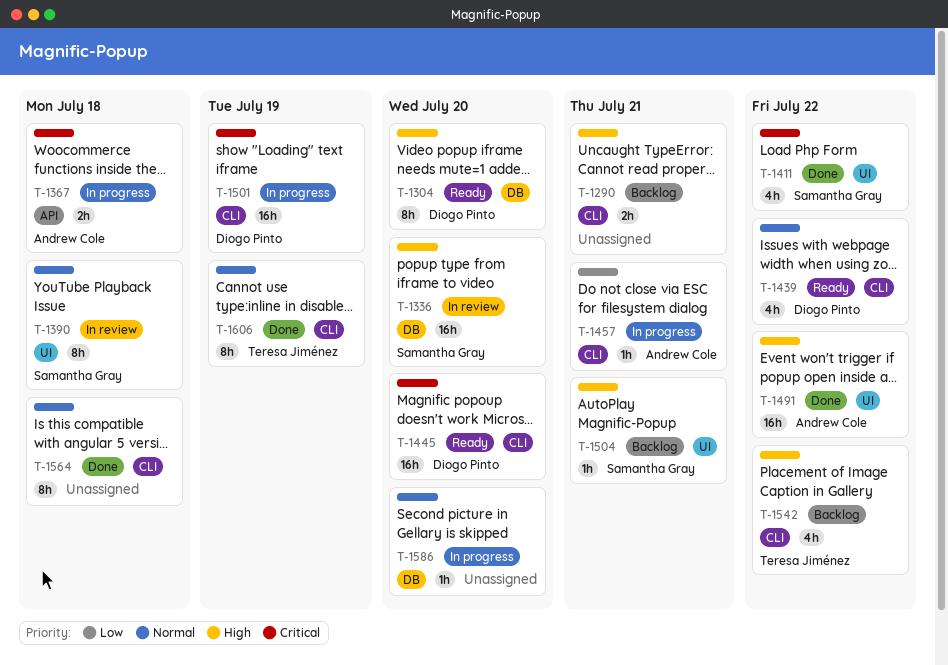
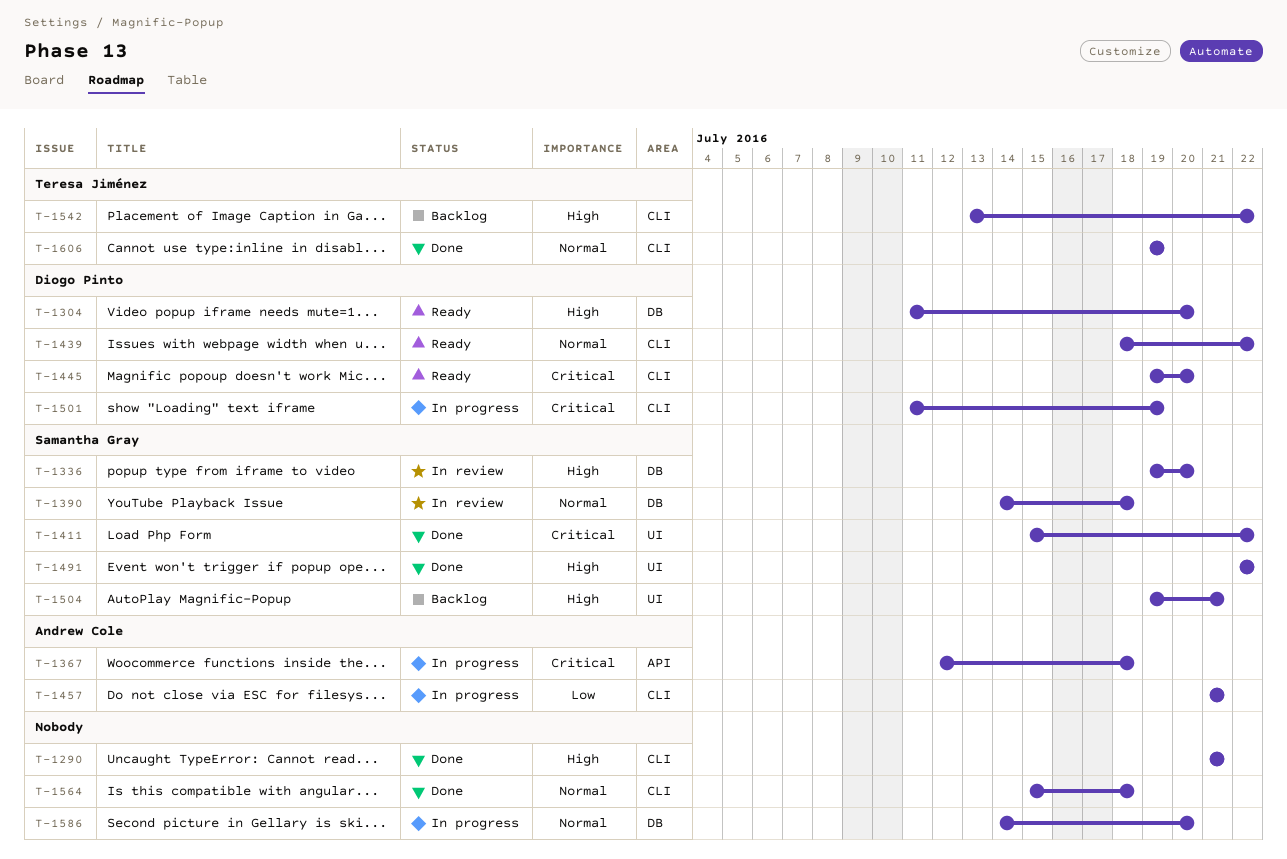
T-1290, status: Backlog -> Done
T-1390, label: UI -> DB
T-1491, owner: Andrew Cole -> Samantha Gray

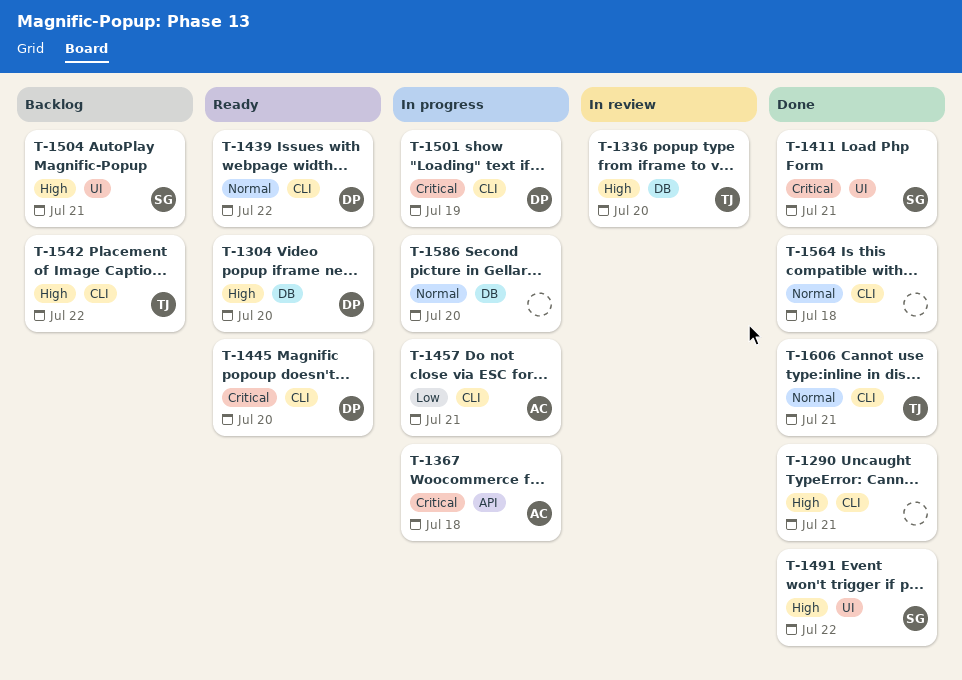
T-1336, owner: Samantha Gray -> Teresa Jiménez
T-1390: present -> none
T-1411, due: Jul 22 -> Jul 21
T-1606, due: Jul 19 -> Jul 21

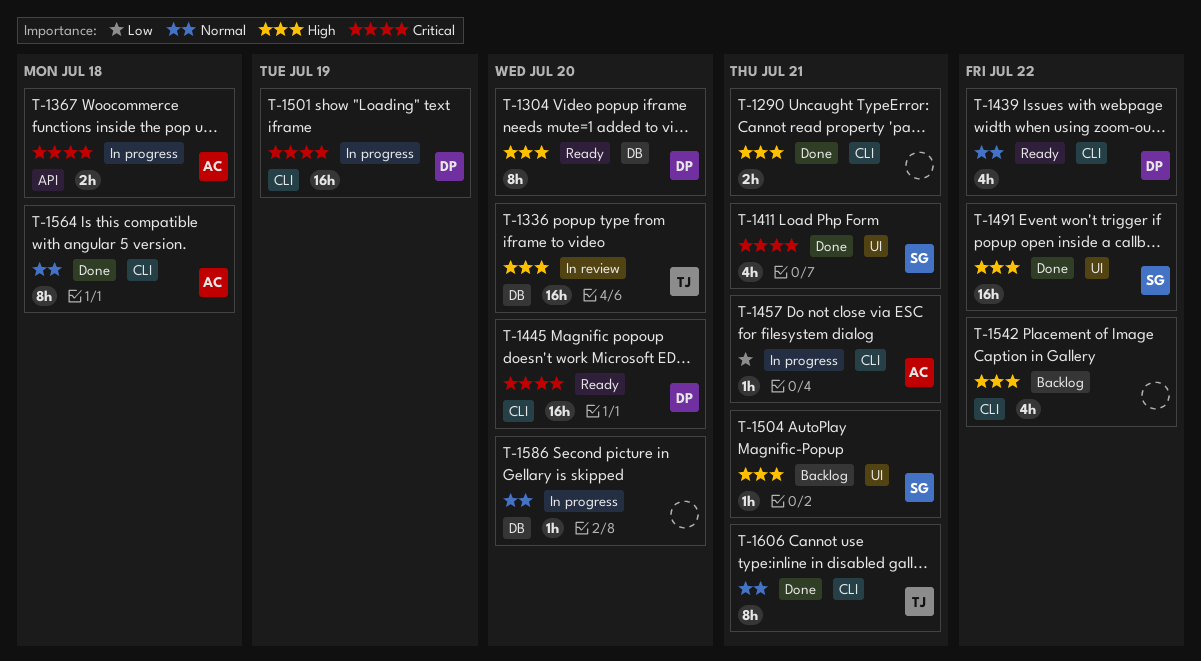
T-1542, owner: TJ -> none
T-1564, owner: none -> AC

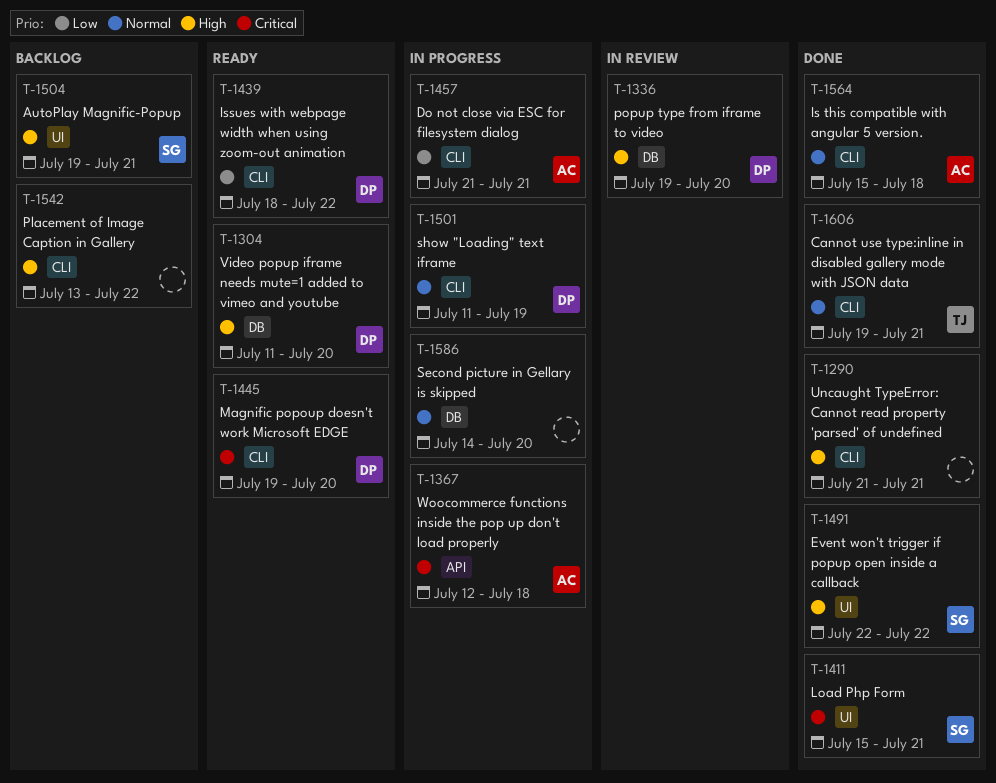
T-1336, owner: TJ -> DP
T-1439, priority: Normal -> Low
T-1501, priority: Critical -> Normal

